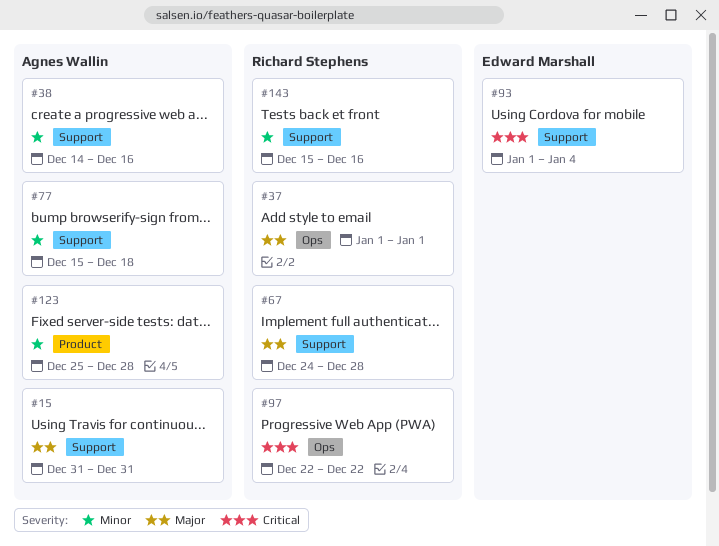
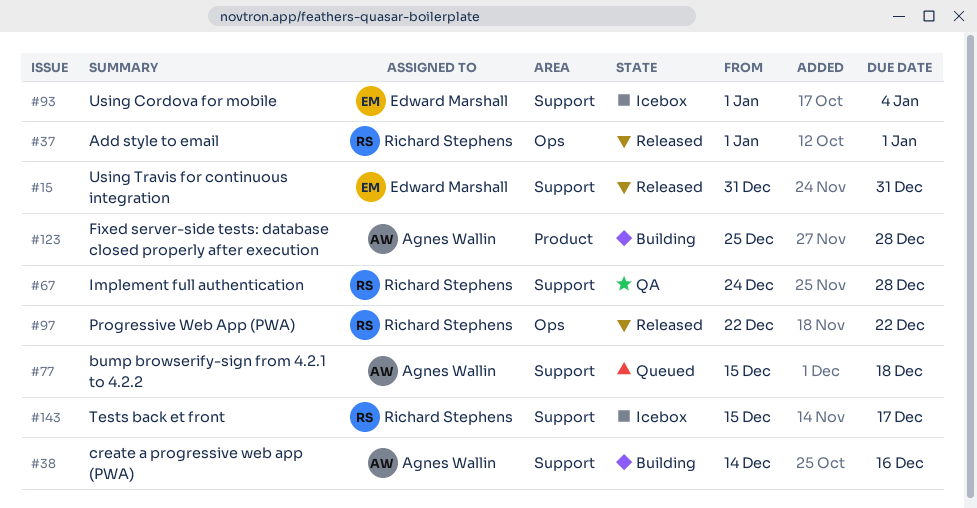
#15, owner: Agnes Wallin -> Edward Marshall
#143, due: Dec 16 -> Dec 17

